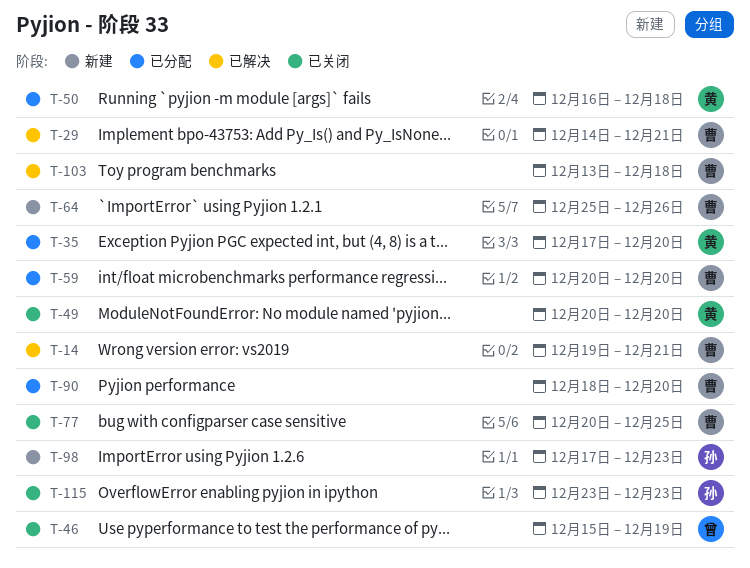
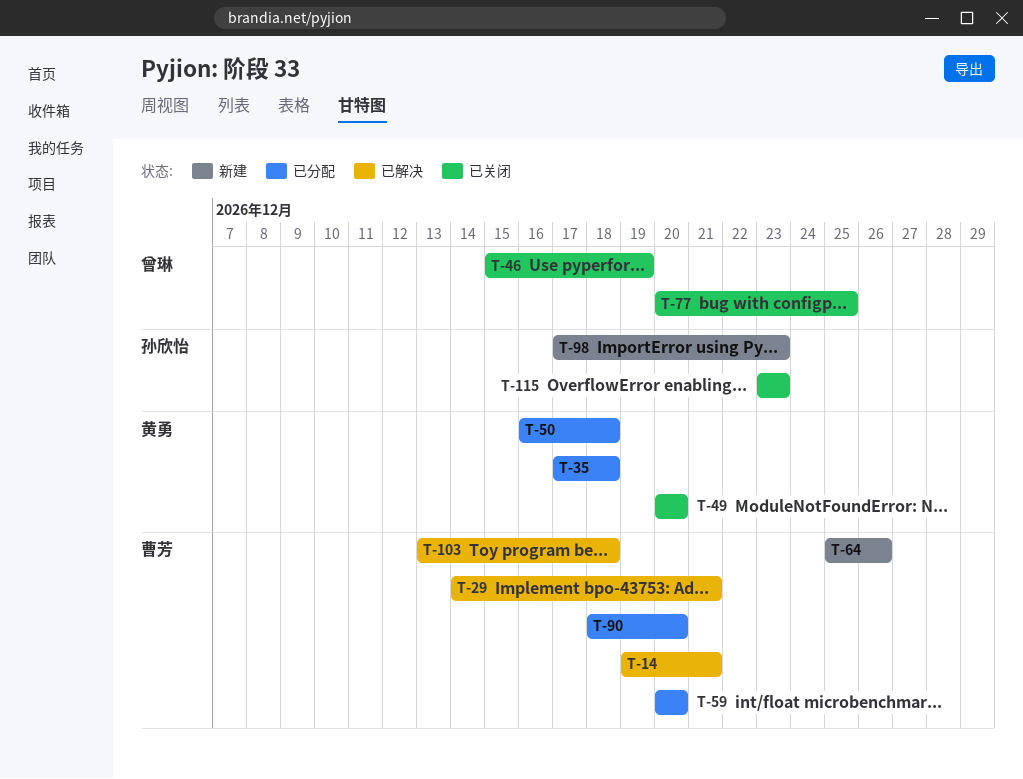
T-35, due: Dec 20 -> Dec 18
T-77, owner: 曹芳 -> 曾琳

